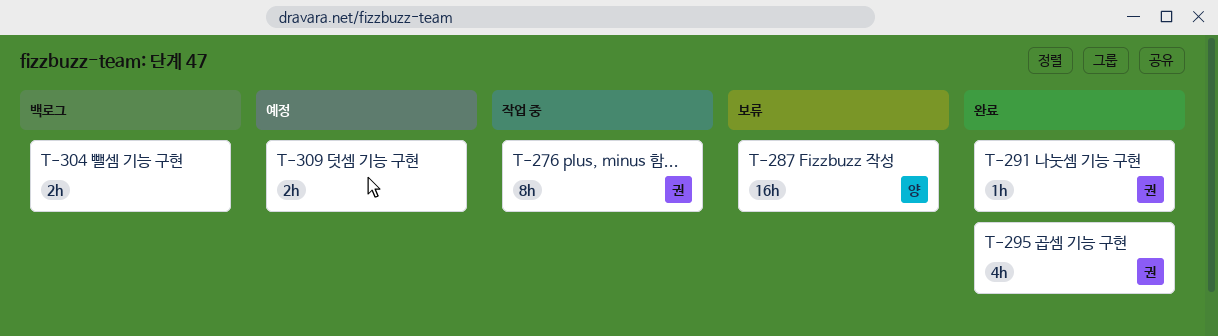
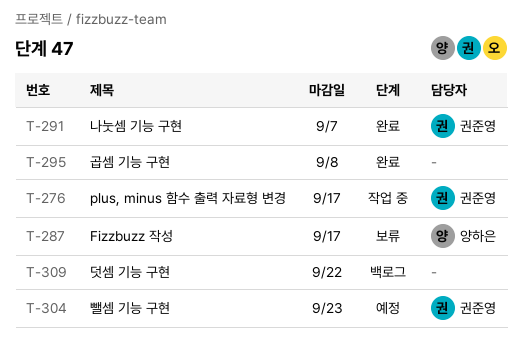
T-295, owner: 권준영 -> none
T-304, status: 백로그 -> 예정
T-304, owner: none -> 권준영
T-309, status: 예정 -> 백로그

